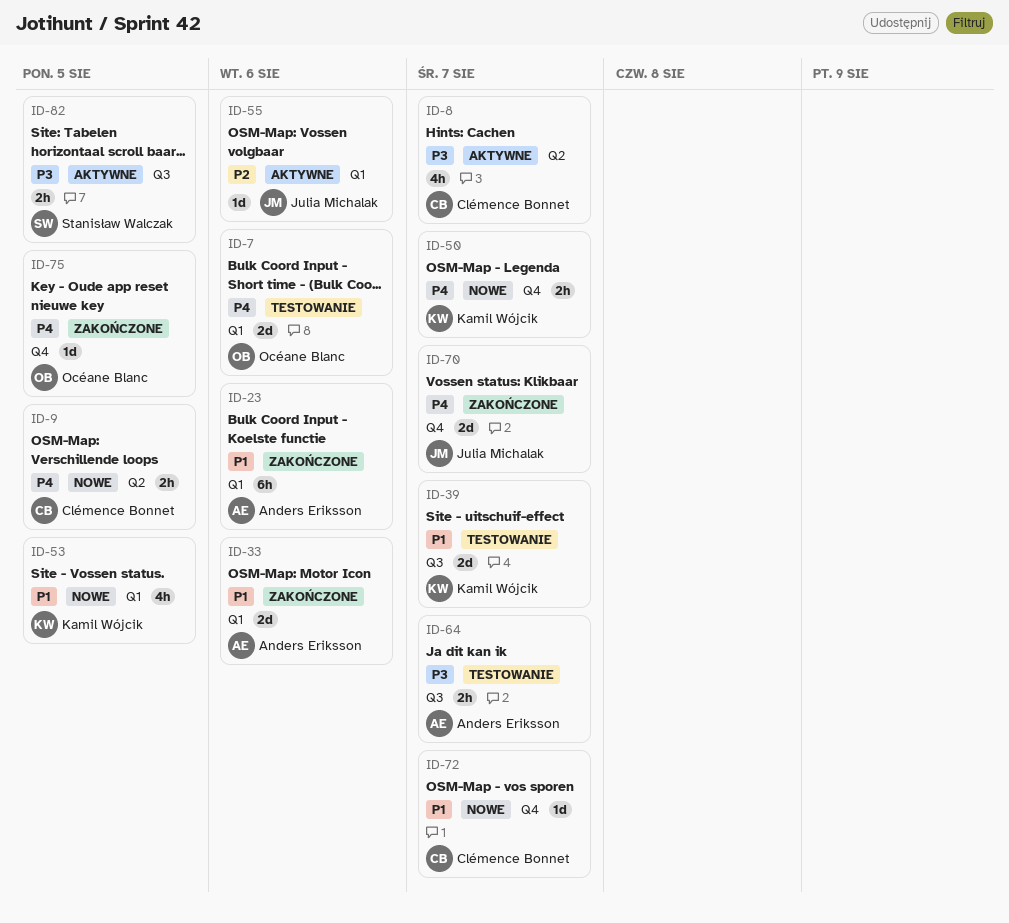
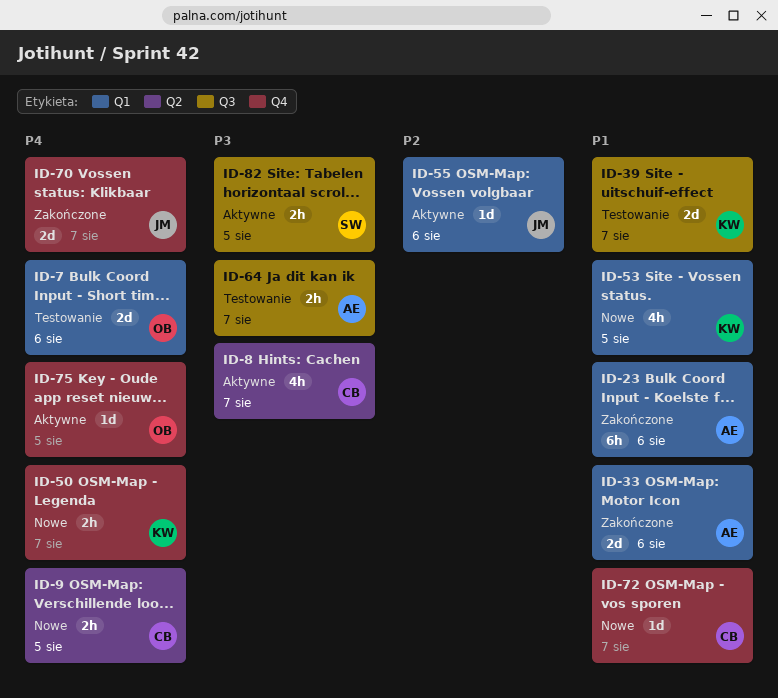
ID-75, status: Zakończone -> Aktywne

